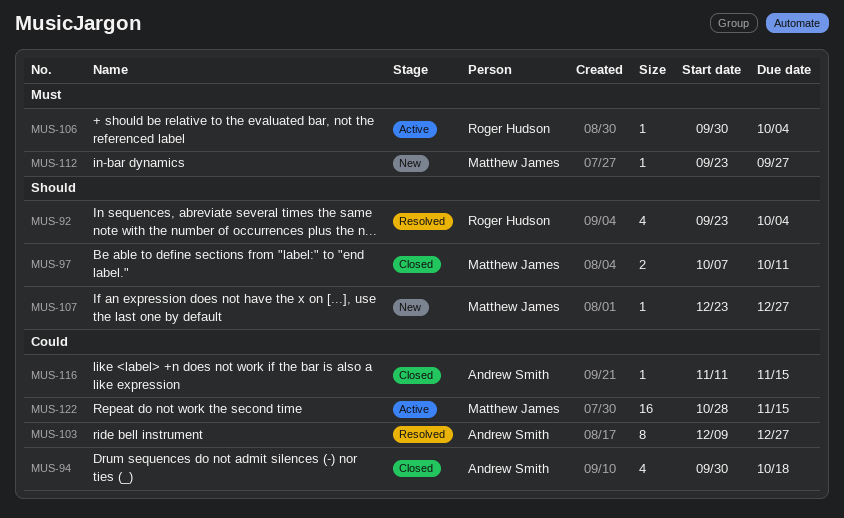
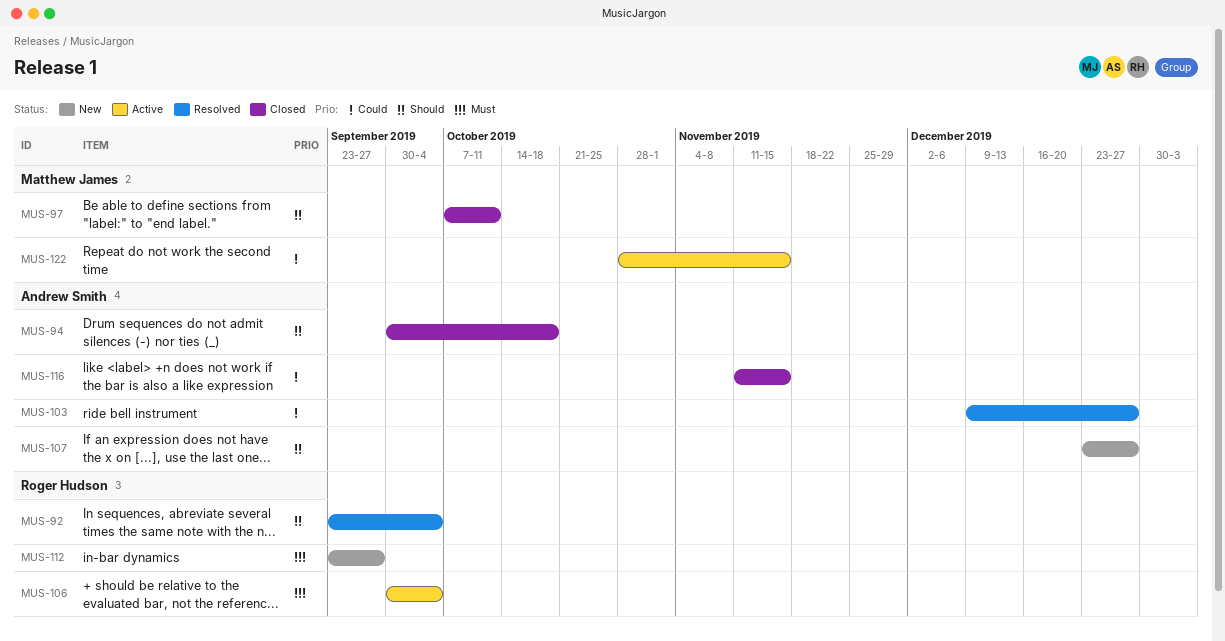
MUS-94, priority: Could -> Should
MUS-107, owner: Matthew James -> Andrew Smith
MUS-112, owner: Matthew James -> Roger Hudson

